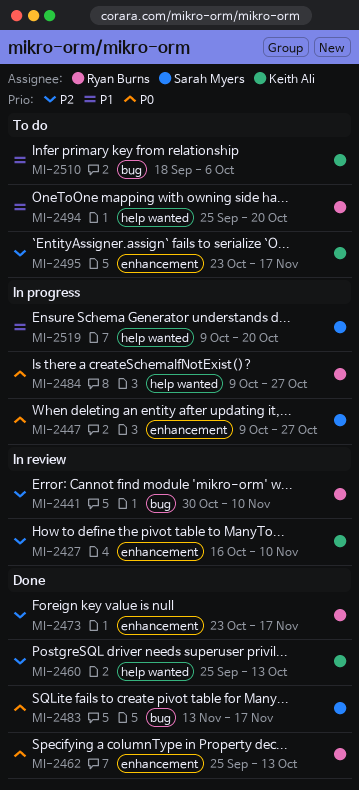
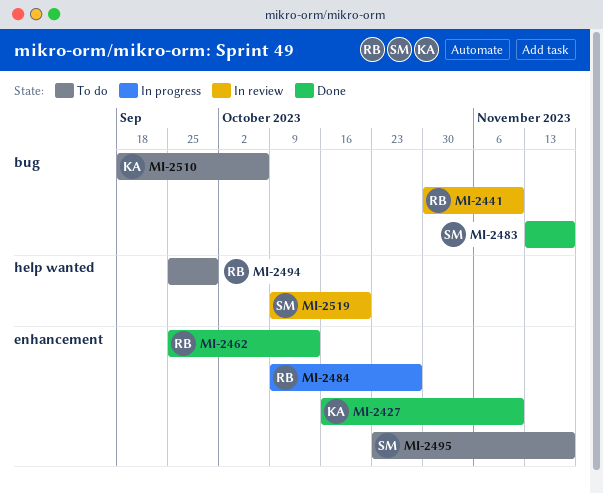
MI-2427, status: In review -> Done
MI-2447: present -> none
MI-2460: present -> none
MI-2473: present -> none
MI-2484, label: help wanted -> enhancement
MI-2494, due: Oct 20 -> Sep 29
MI-2495, owner: Keith Ali -> Sarah Myers
MI-2519, status: In progress -> In review

